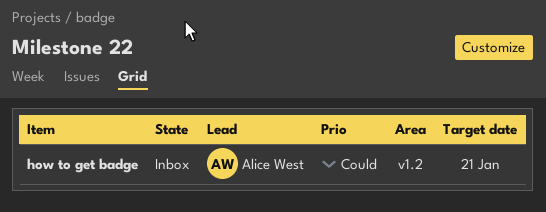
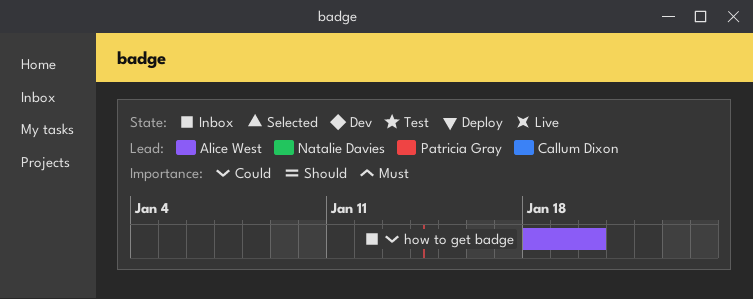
how to get badge, due: Jan 21 -> Jan 20

